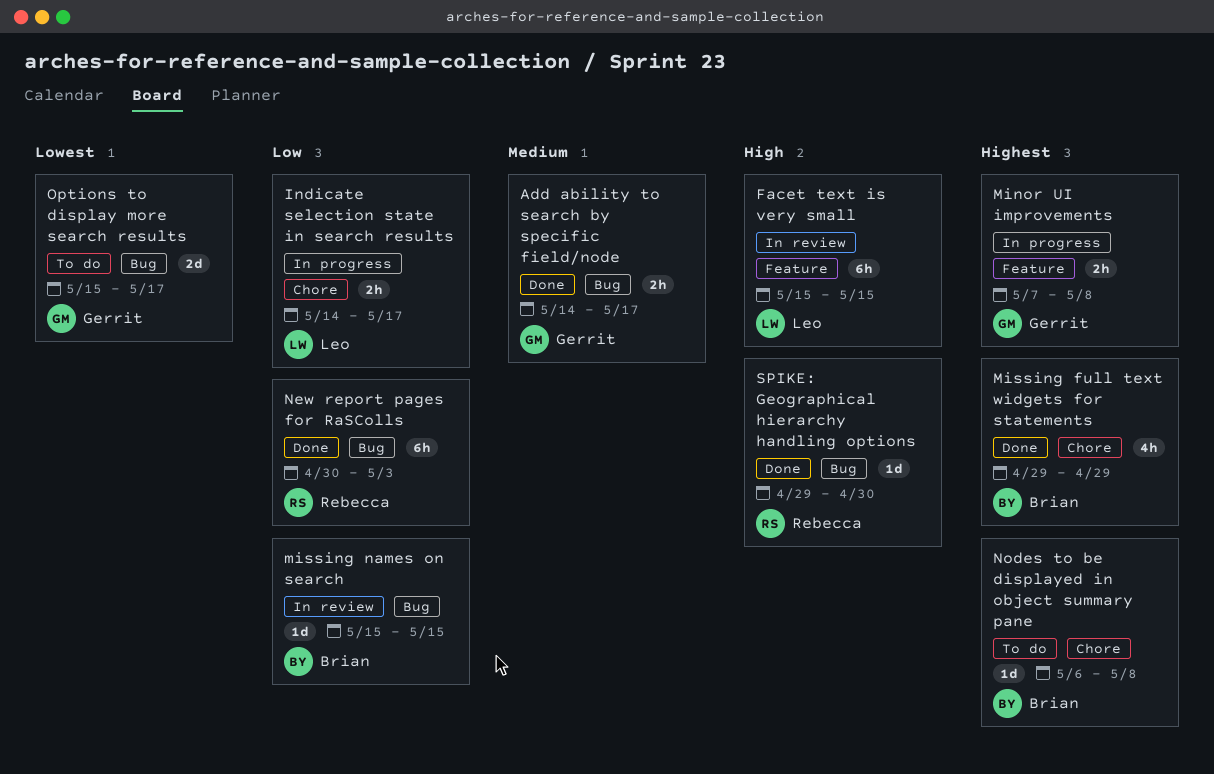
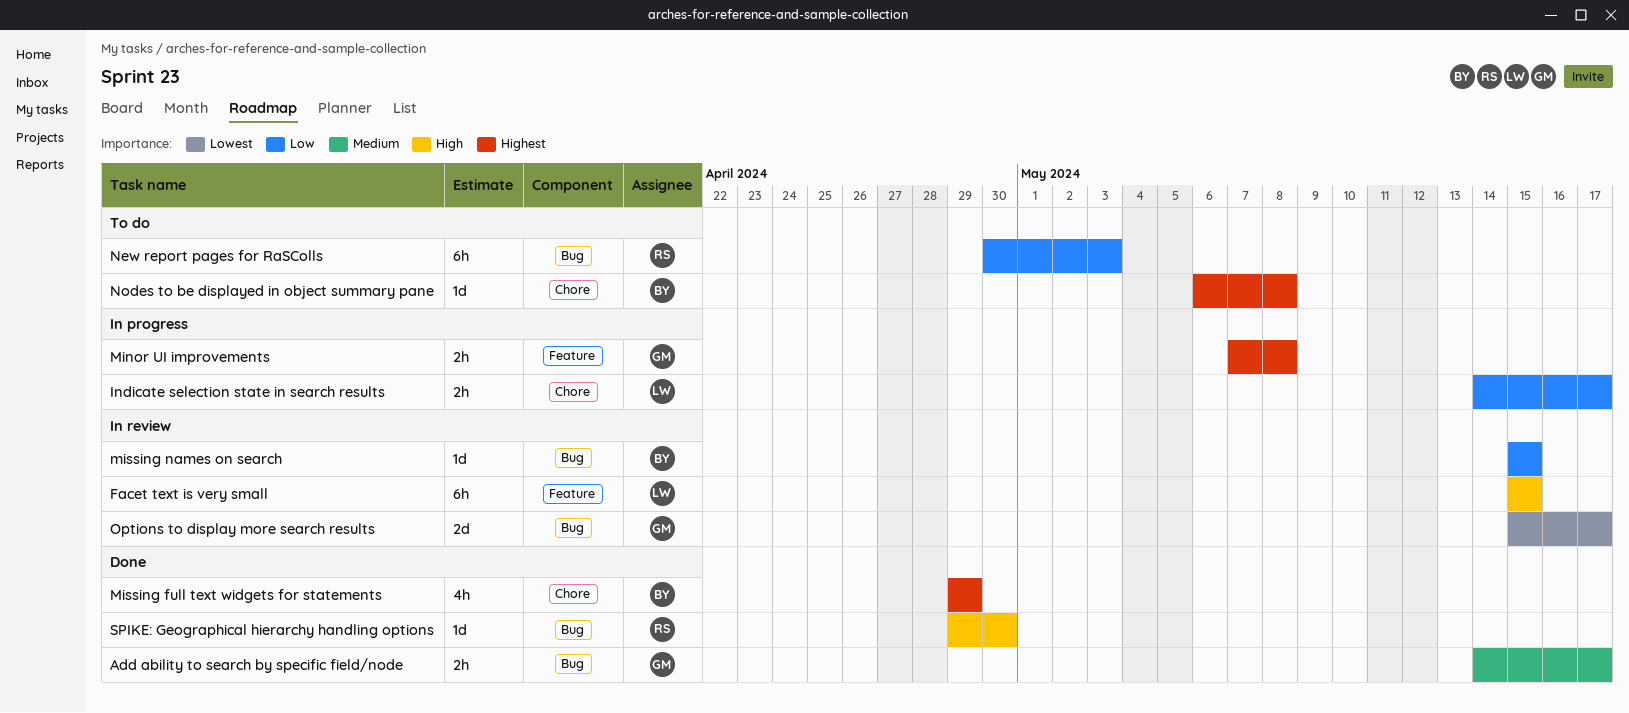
New report pages for RaSColls, status: Done -> To do
Options to display more search results, status: To do -> In review

